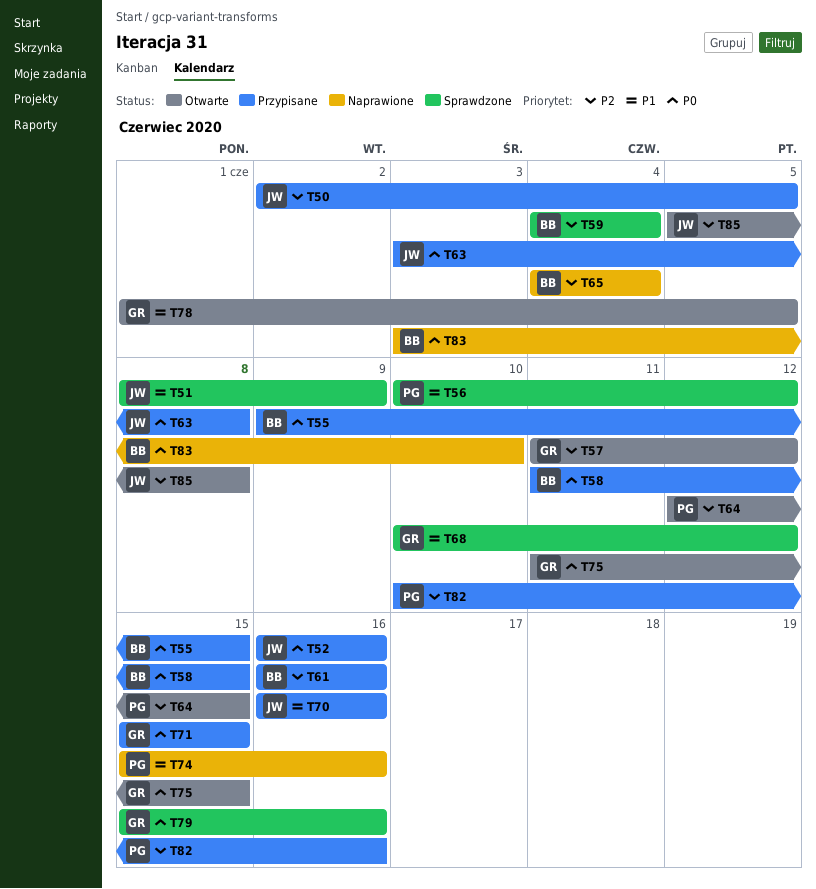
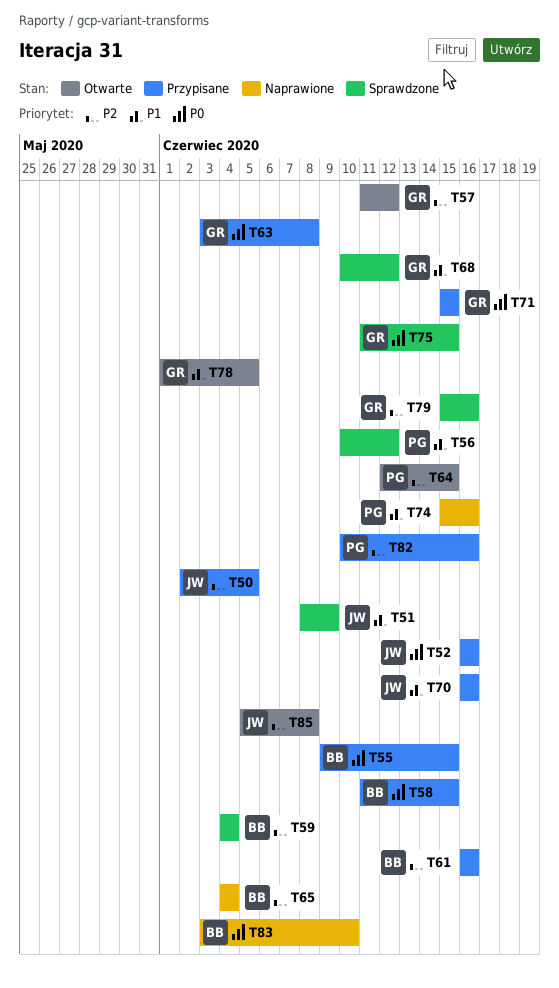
T63, owner: JW -> GR
T75, status: Otwarte -> Sprawdzone
T79, priority: P0 -> P2

